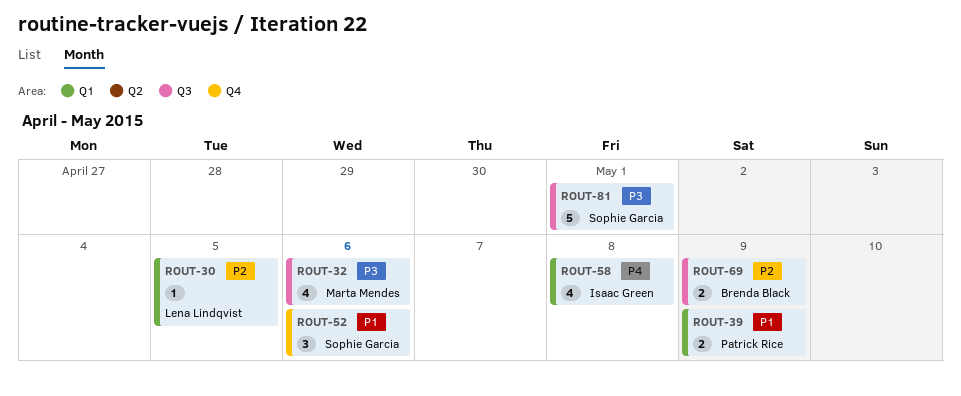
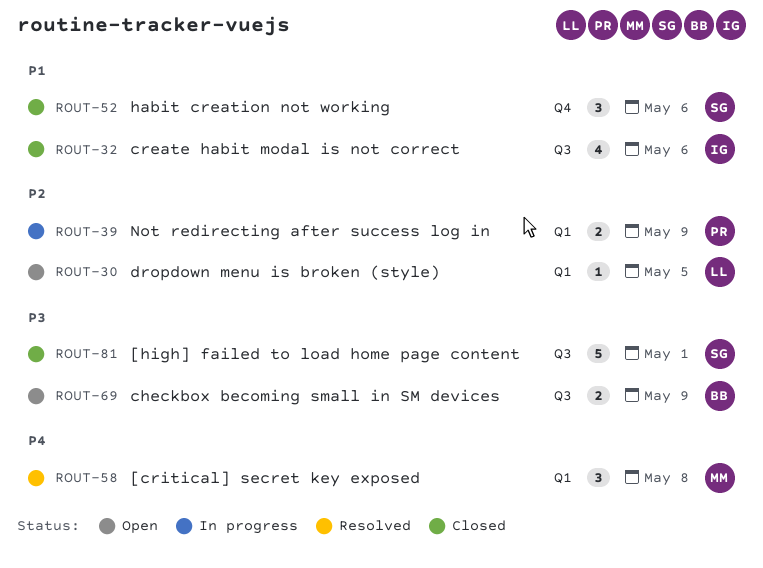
ROUT-32, owner: Marta Mendes -> Isaac Green
ROUT-32, priority: P3 -> P1
ROUT-39, priority: P1 -> P2
ROUT-58, owner: Isaac Green -> Marta Mendes
ROUT-58, estimate: 4 -> 3
ROUT-69, priority: P2 -> P3

